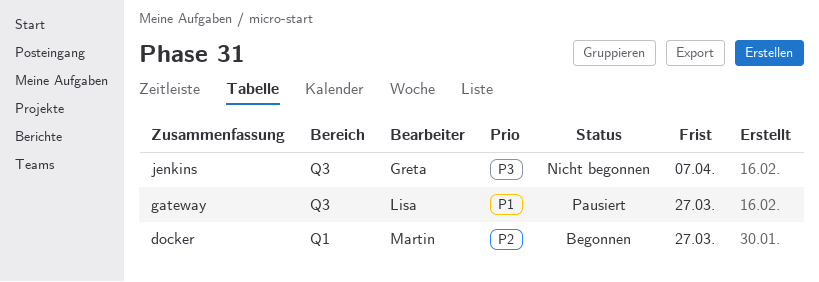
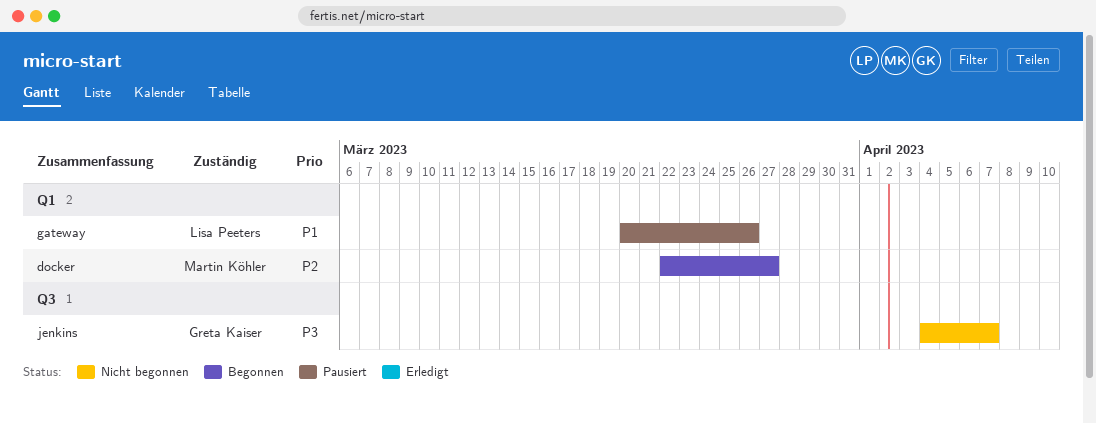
gateway, label: Q3 -> Q1
gateway, due: Mar 27 -> Mar 26

